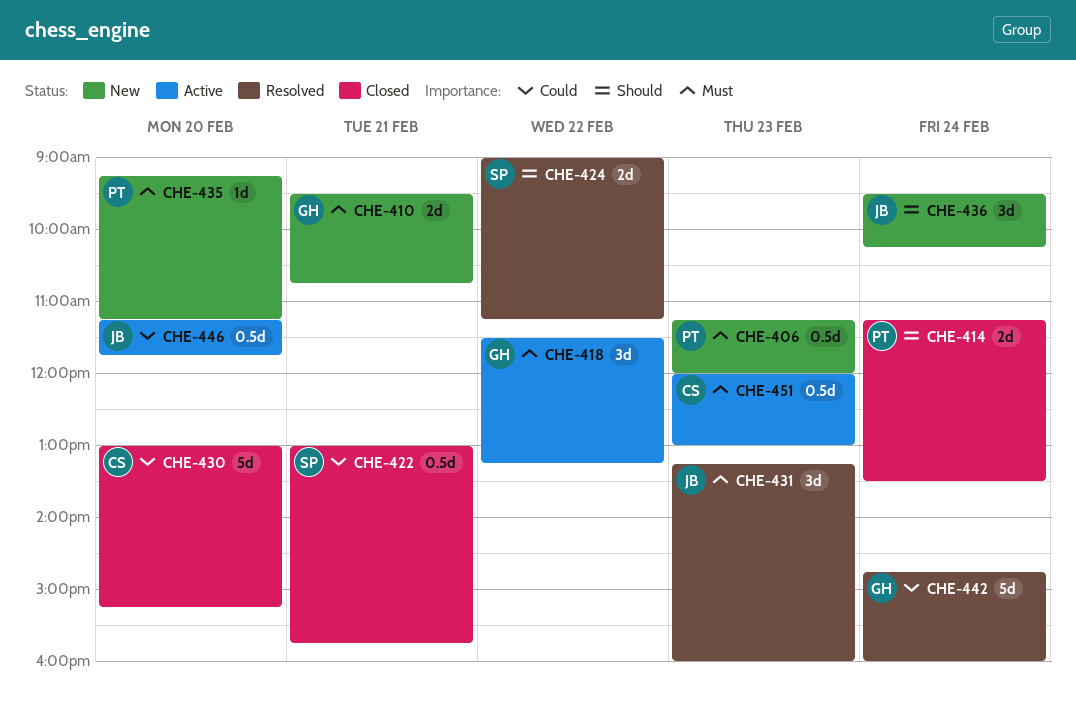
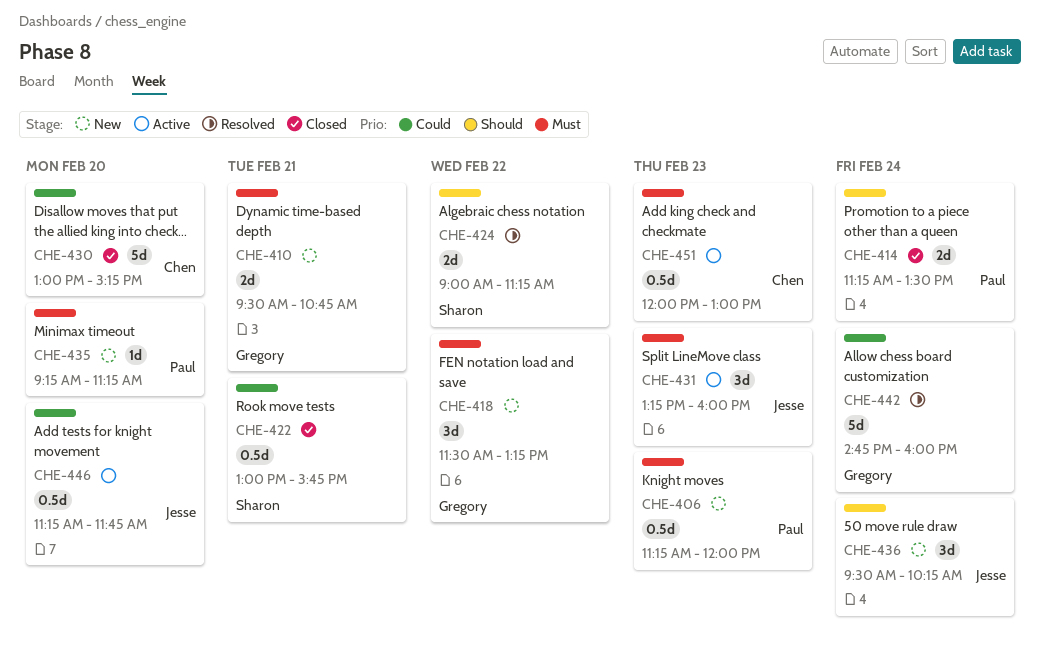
CHE-418, status: Active -> New
CHE-431, status: Resolved -> Active

